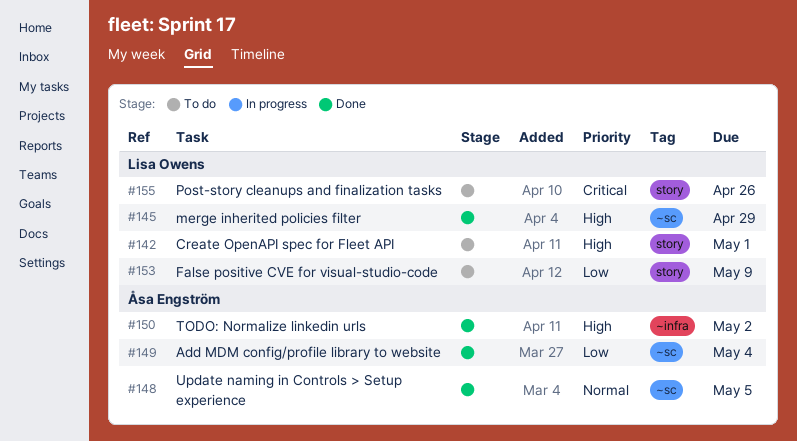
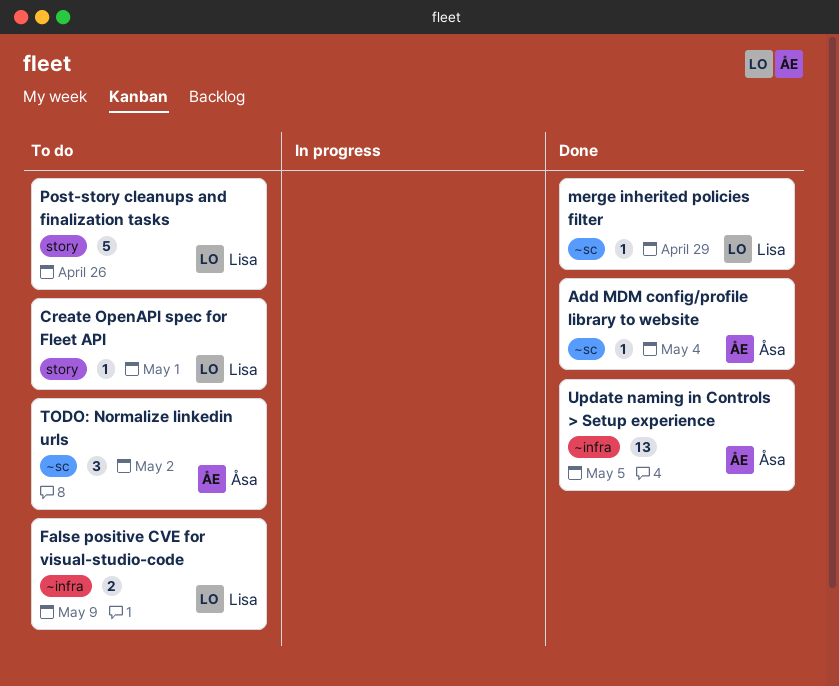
False positive CVE for visual-studio-code, label: story -> ~infra
TODO: Normalize linkedin urls, status: Done -> To do
TODO: Normalize linkedin urls, label: ~infra -> ~sc
Update naming in Controls > Setup experience, label: ~sc -> ~infra

